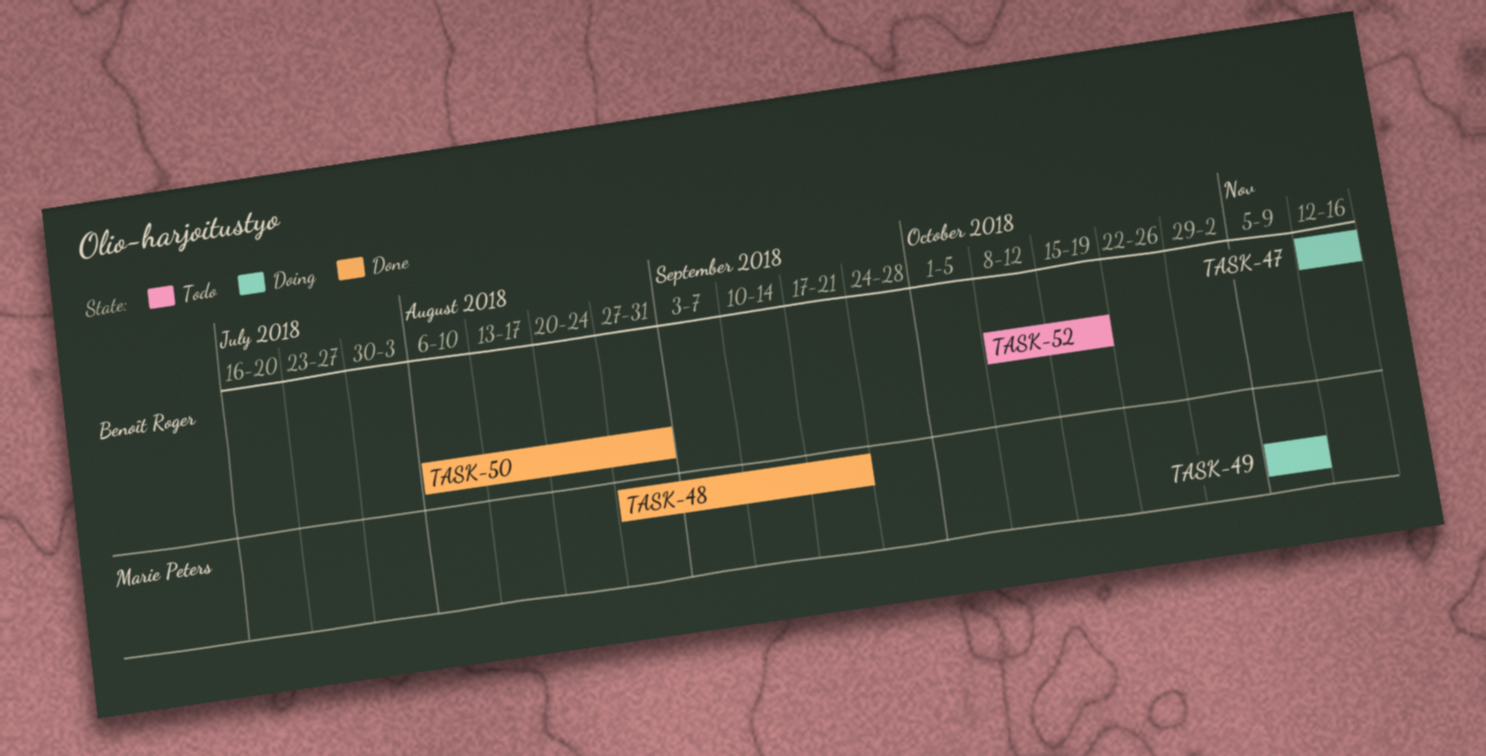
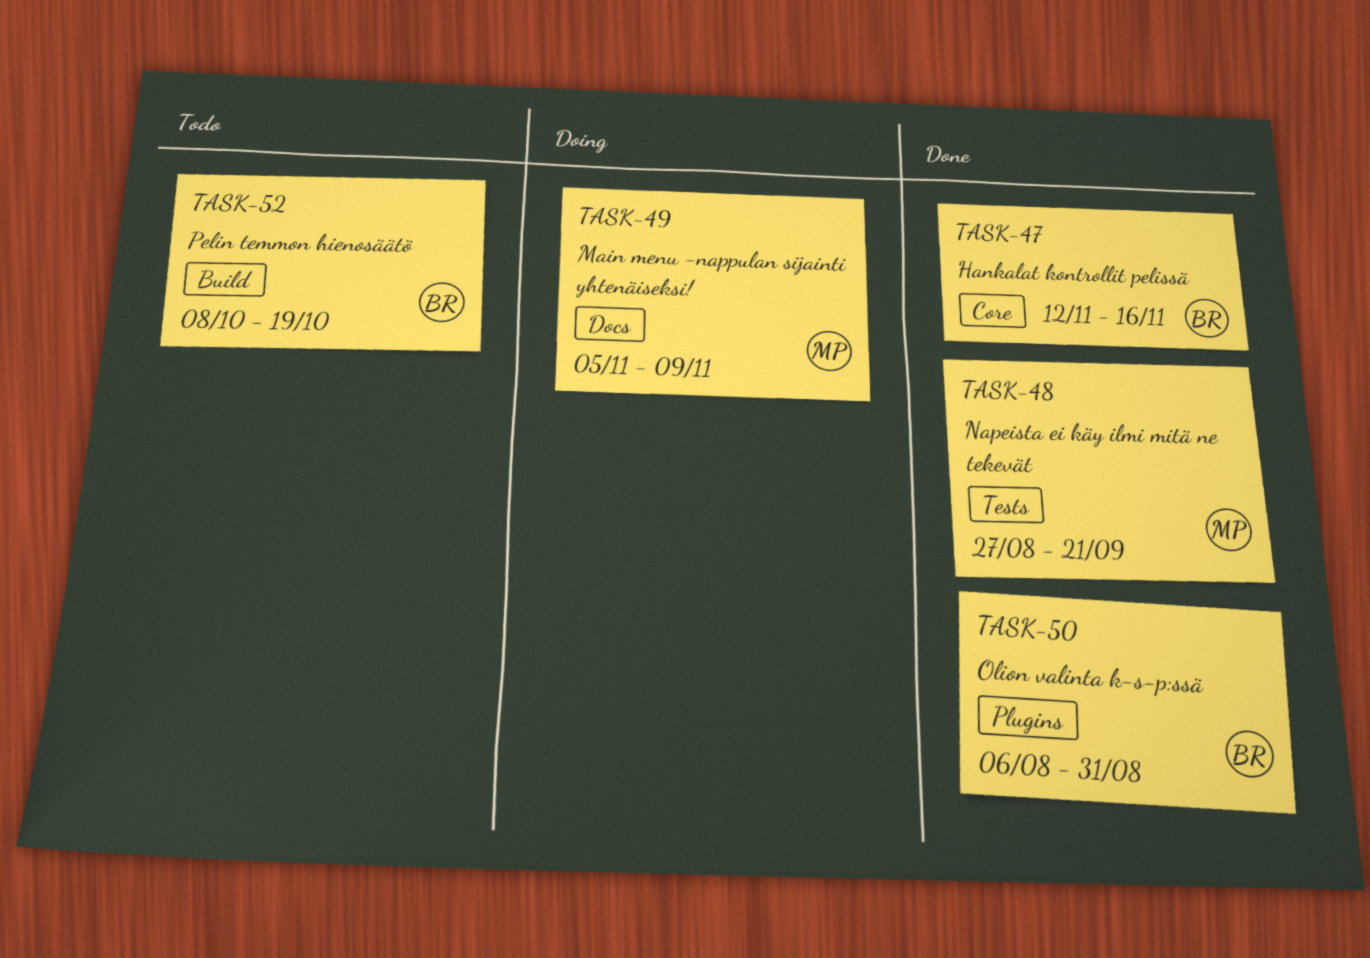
TASK-47, status: Doing -> Done

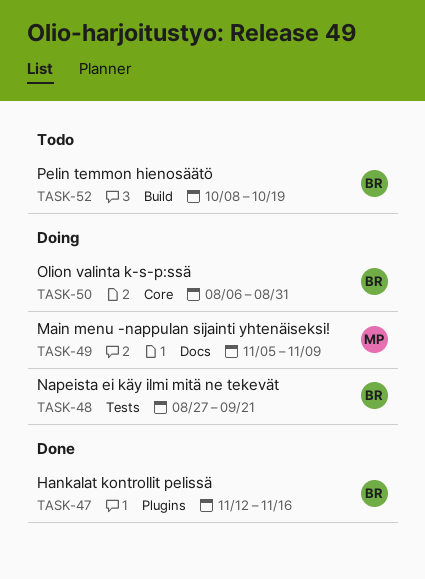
TASK-47, label: Core -> Plugins
TASK-48, status: Done -> Doing
TASK-48, owner: MP -> BR
TASK-50, status: Done -> Doing
TASK-50, label: Plugins -> Core

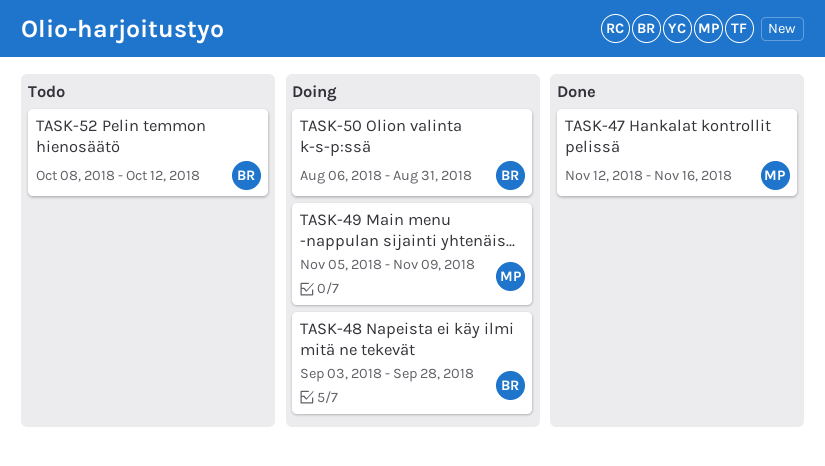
TASK-47, owner: BR -> MP
TASK-48, start: Aug 27 -> Sep 3
TASK-48, due: Sep 21 -> Sep 28
TASK-52, due: Oct 19 -> Oct 12

